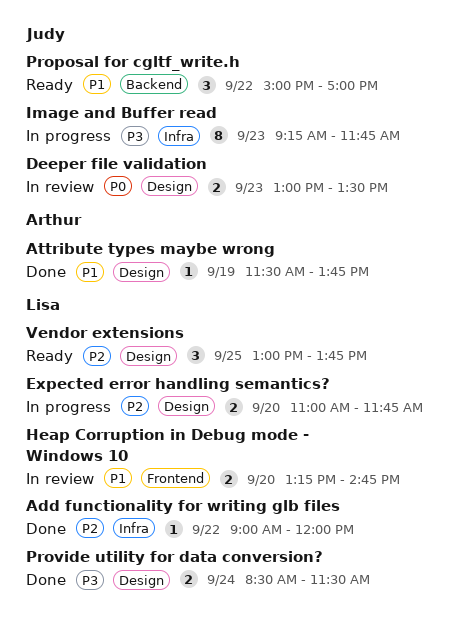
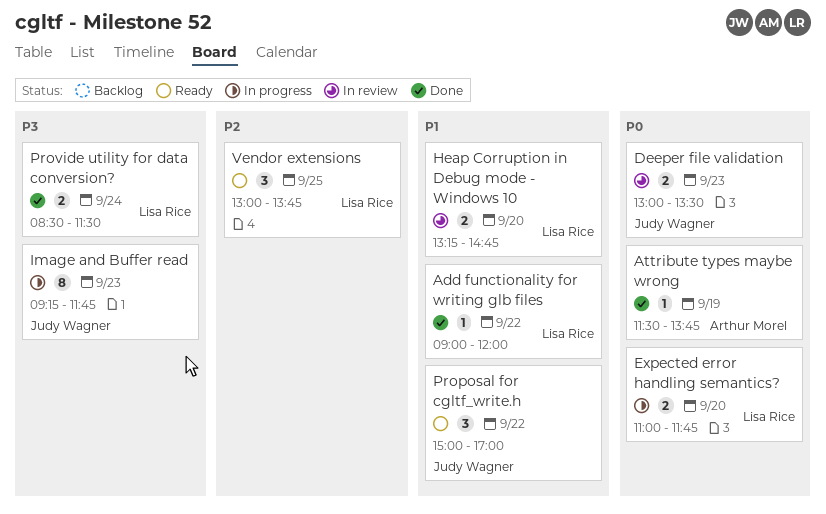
Add functionality for writing glb files, priority: P2 -> P1
Attribute types maybe wrong, priority: P1 -> P0
Expected error handling semantics?, priority: P2 -> P0

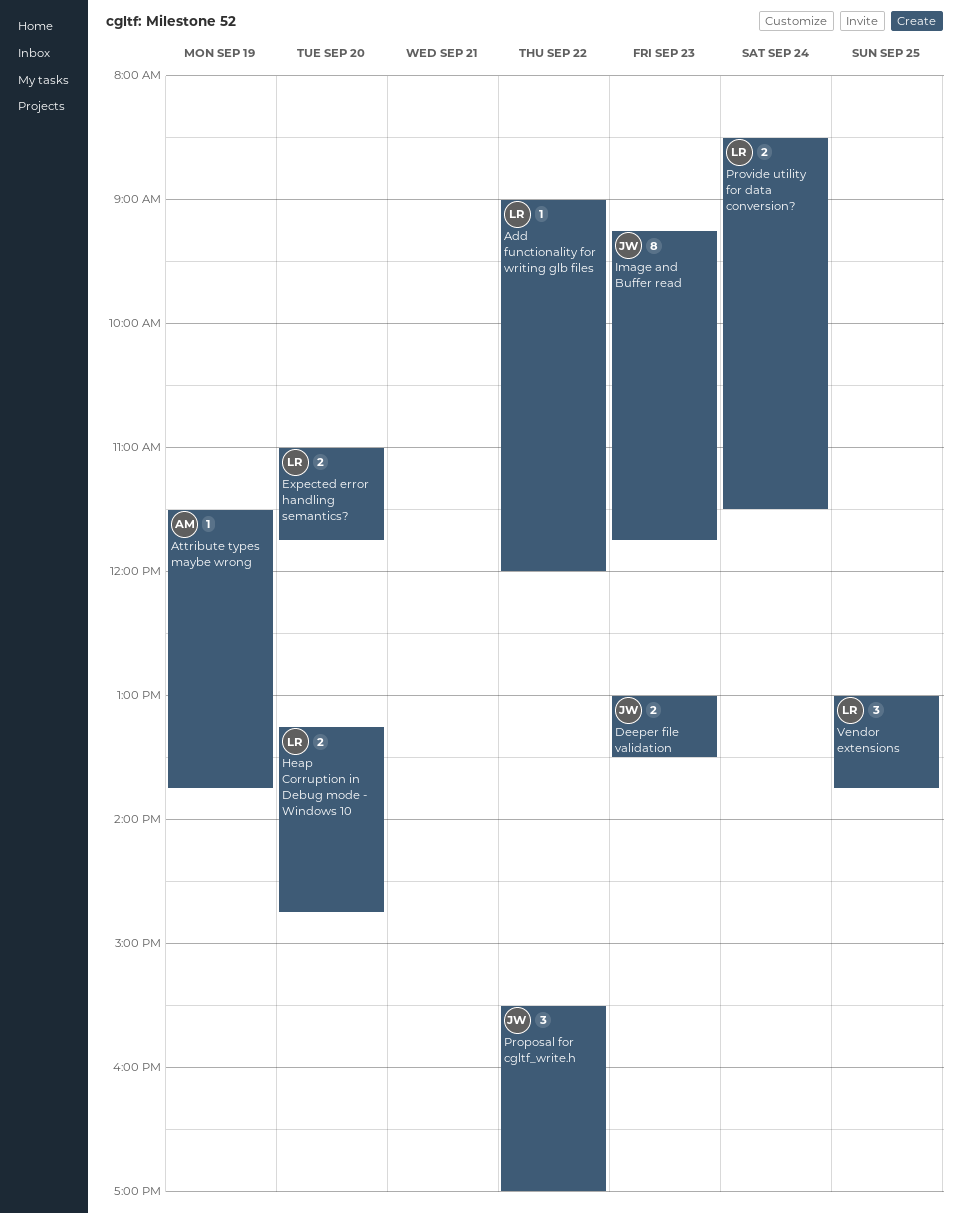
Proposal for cgltf_write.h, begins: 15:00 -> 15:30

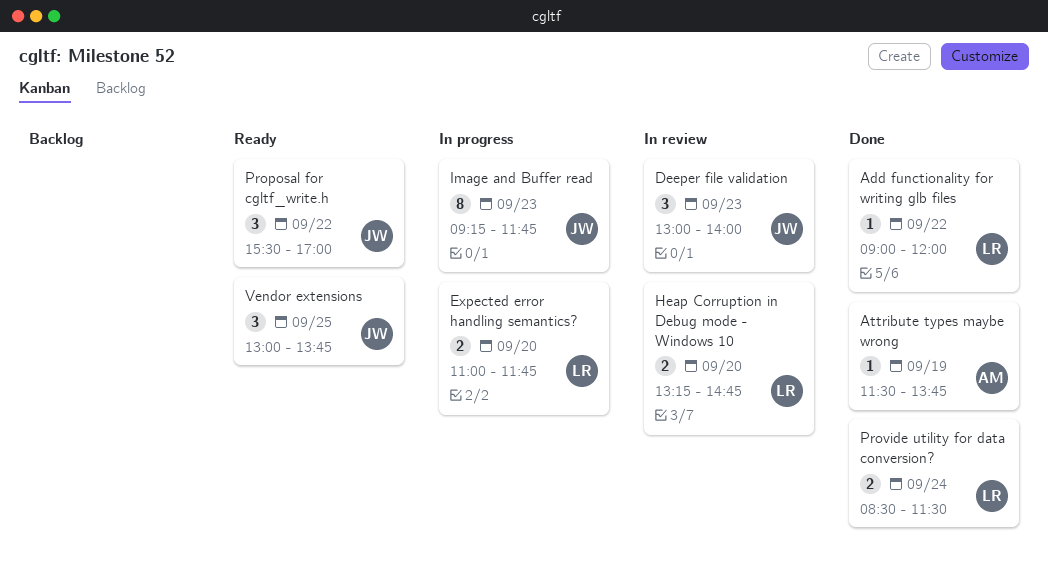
Deeper file validation, estimate: 2 -> 3
Deeper file validation, ends: 13:30 -> 14:00
Vendor extensions, owner: LR -> JW

